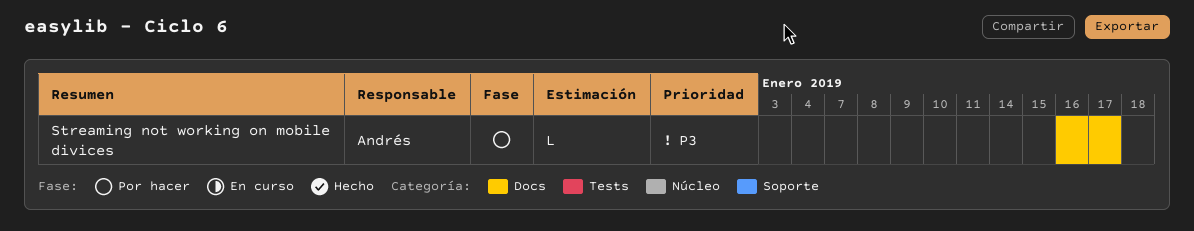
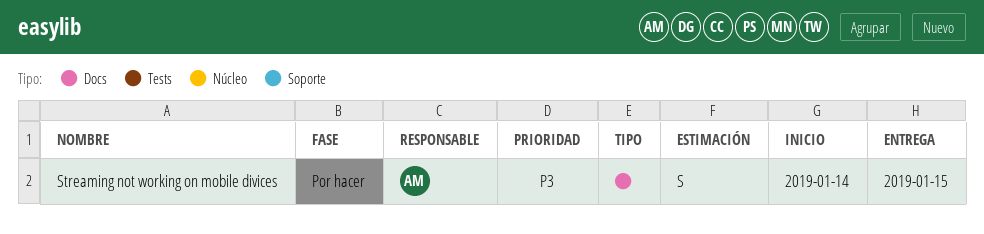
Streaming not working on mobile divices, estimate: L -> S
Streaming not working on mobile divices, start: Jan 16 -> Jan 14
Streaming not working on mobile divices, due: Jan 17 -> Jan 15

